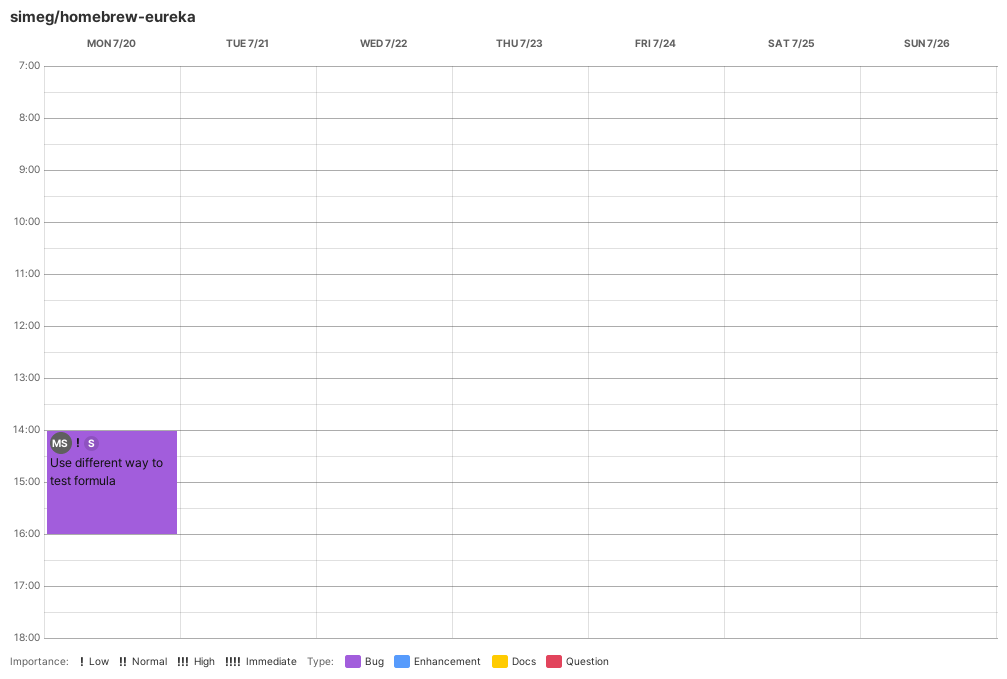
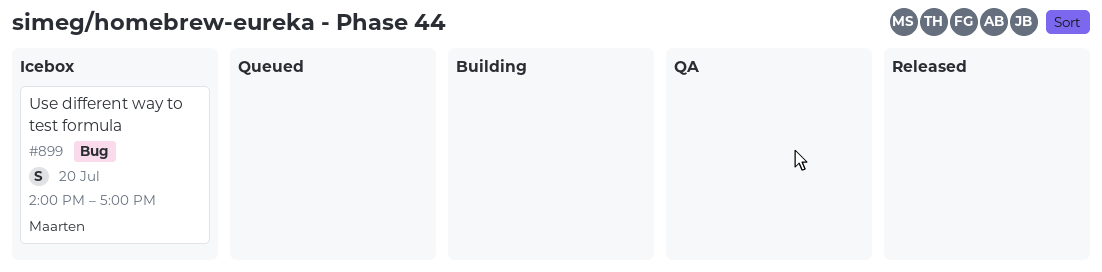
Use different way to test formula, ends: 16:00 -> 17:00

